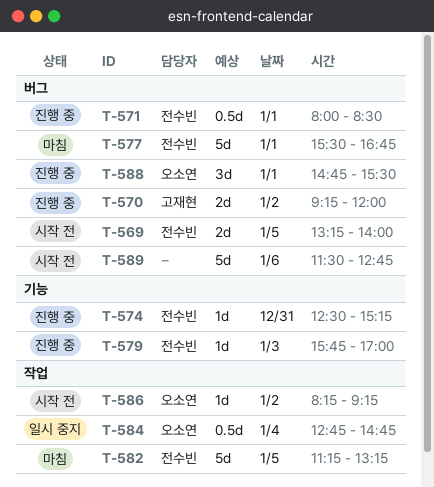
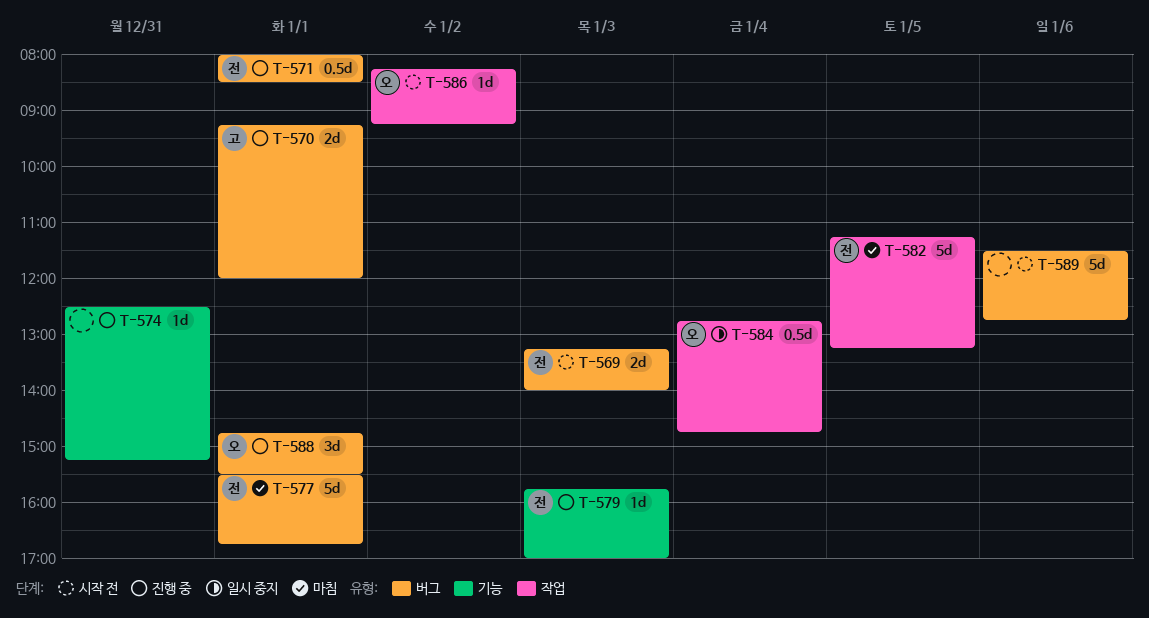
T-569, day: Jan 5 -> Jan 3
T-570, day: Jan 2 -> Jan 1
T-574, owner: 전수빈 -> none

